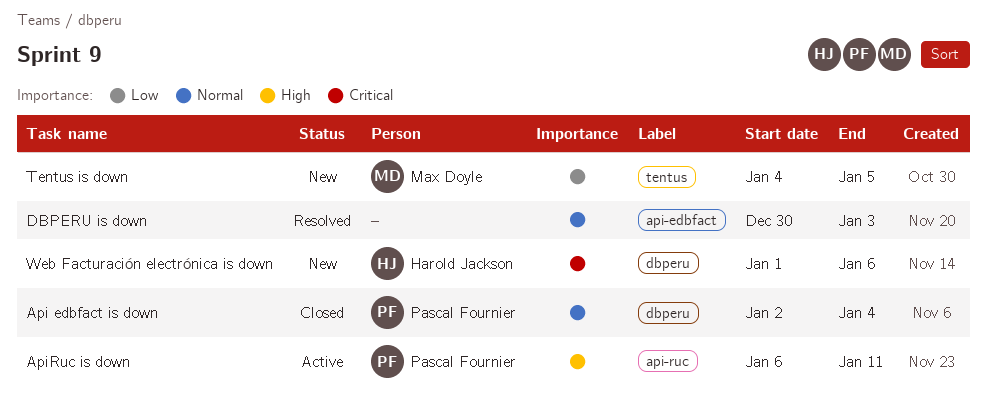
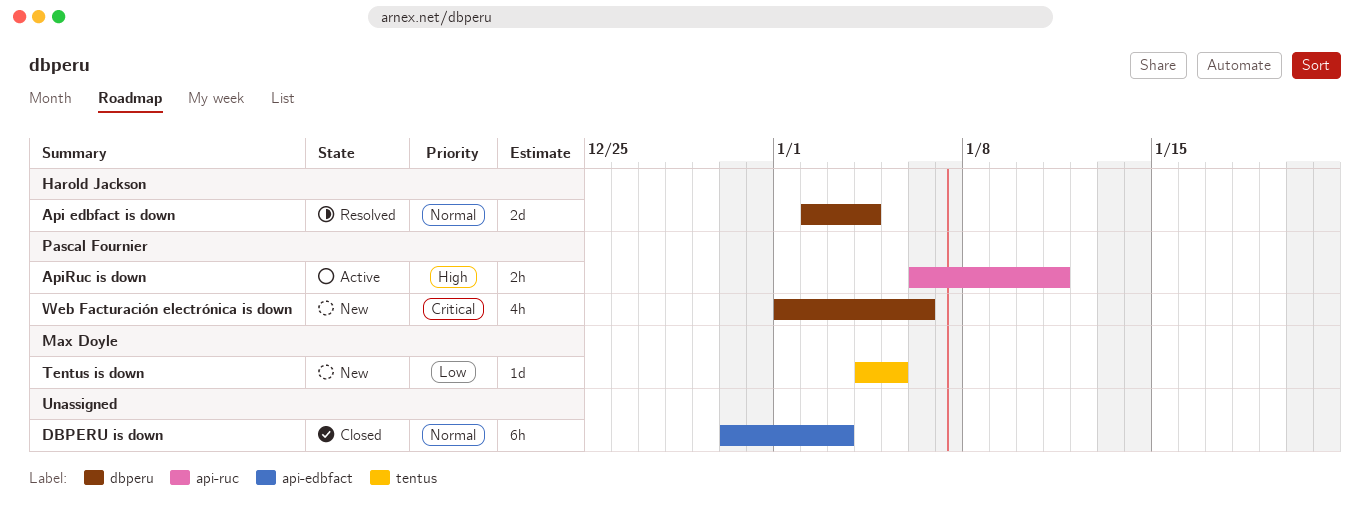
Api edbfact is down, status: Closed -> Resolved
Api edbfact is down, owner: Pascal Fournier -> Harold Jackson
DBPERU is down, status: Resolved -> Closed
Web Facturación electrónica is down, owner: Harold Jackson -> Pascal Fournier

